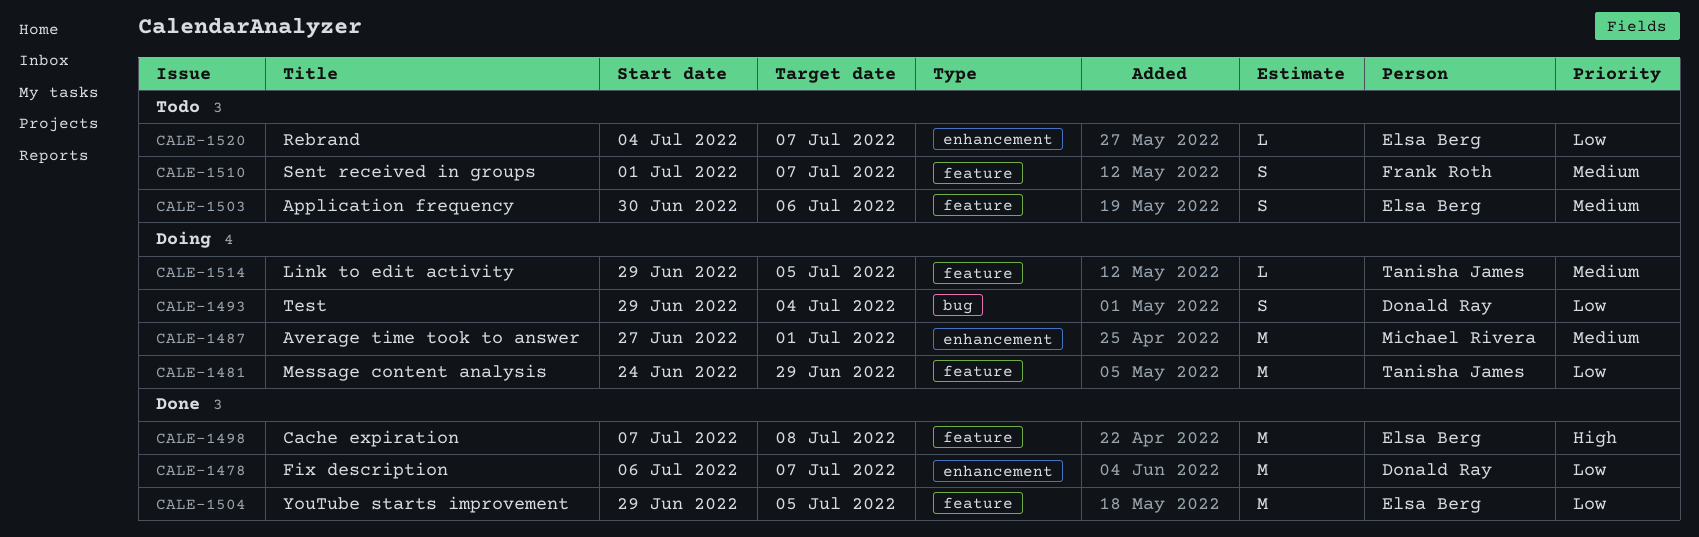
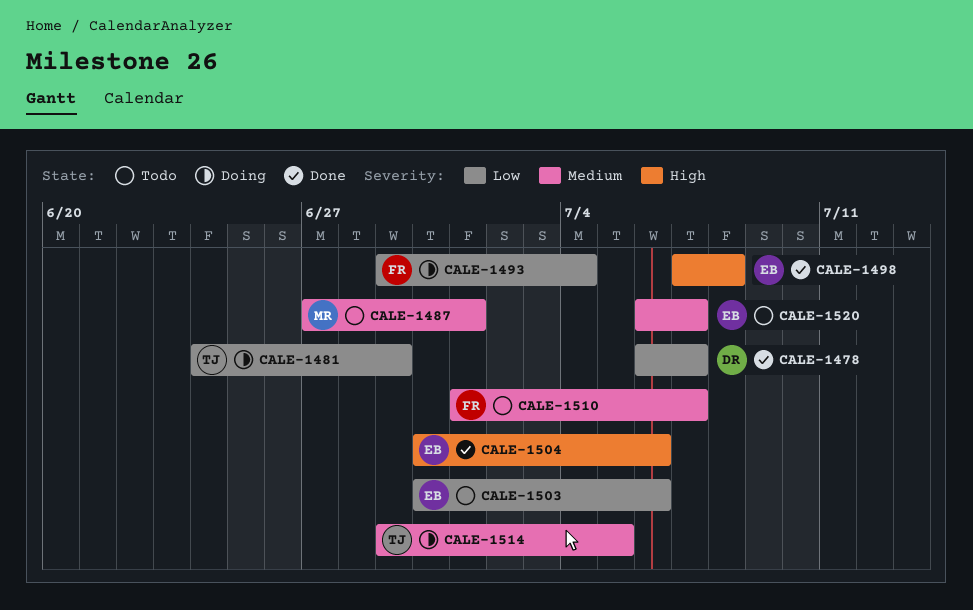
CALE-1487, status: Doing -> Todo
CALE-1493, owner: Donald Ray -> Frank Roth
CALE-1503, priority: Medium -> Low
CALE-1504, priority: Low -> High
CALE-1504, start: Jun 29 -> Jun 30
CALE-1504, due: Jul 5 -> Jul 6
CALE-1520, priority: Low -> Medium
CALE-1520, start: Jul 4 -> Jul 6

